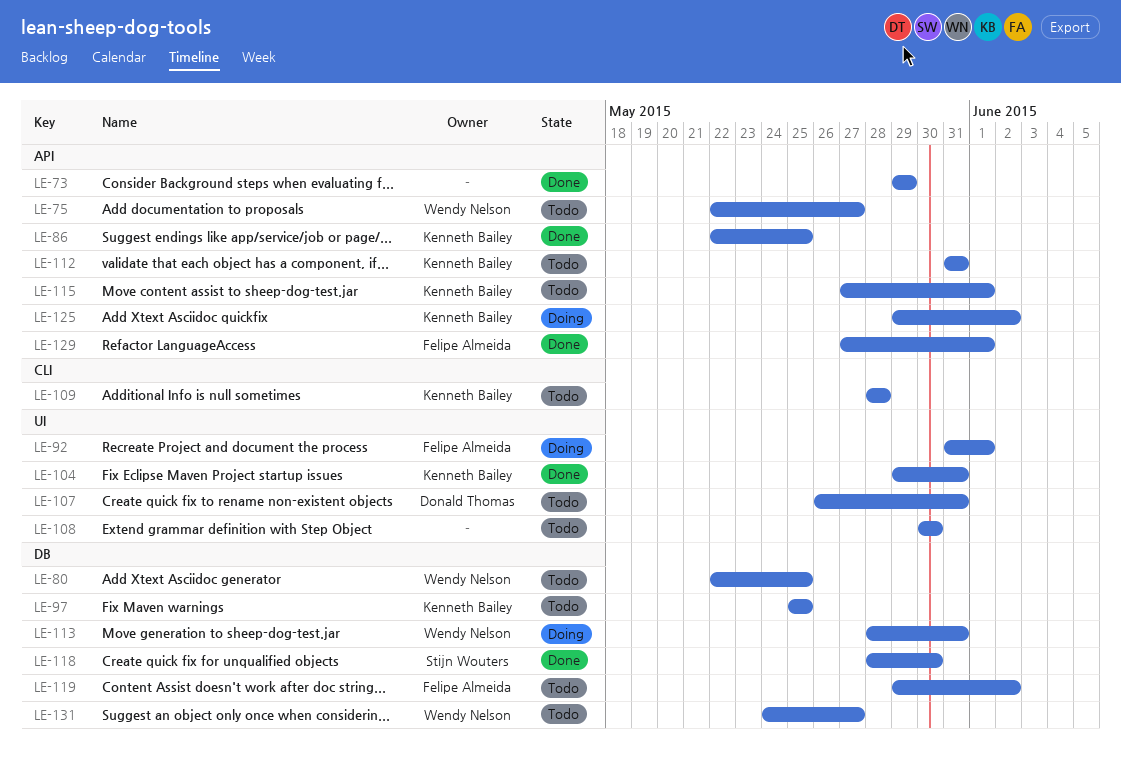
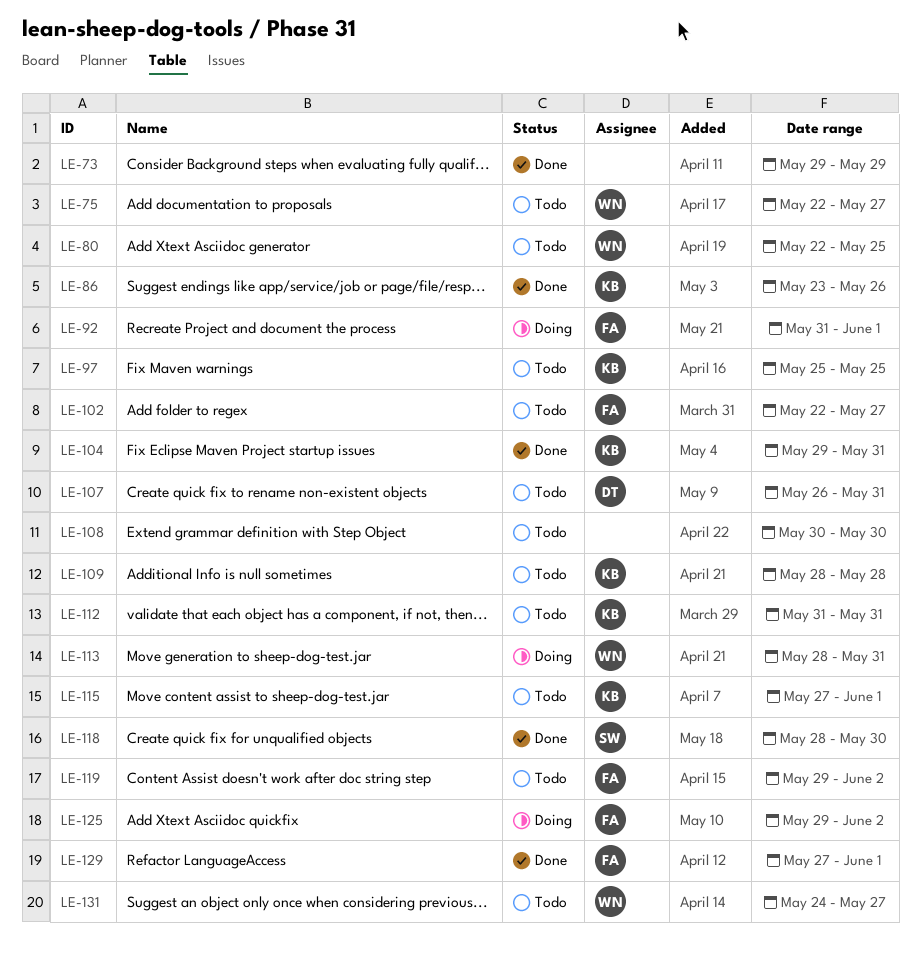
LE-86, start: May 22 -> May 23
LE-86, due: May 25 -> May 26
LE-102: none -> present
LE-125, owner: Kenneth Bailey -> Felipe Almeida

